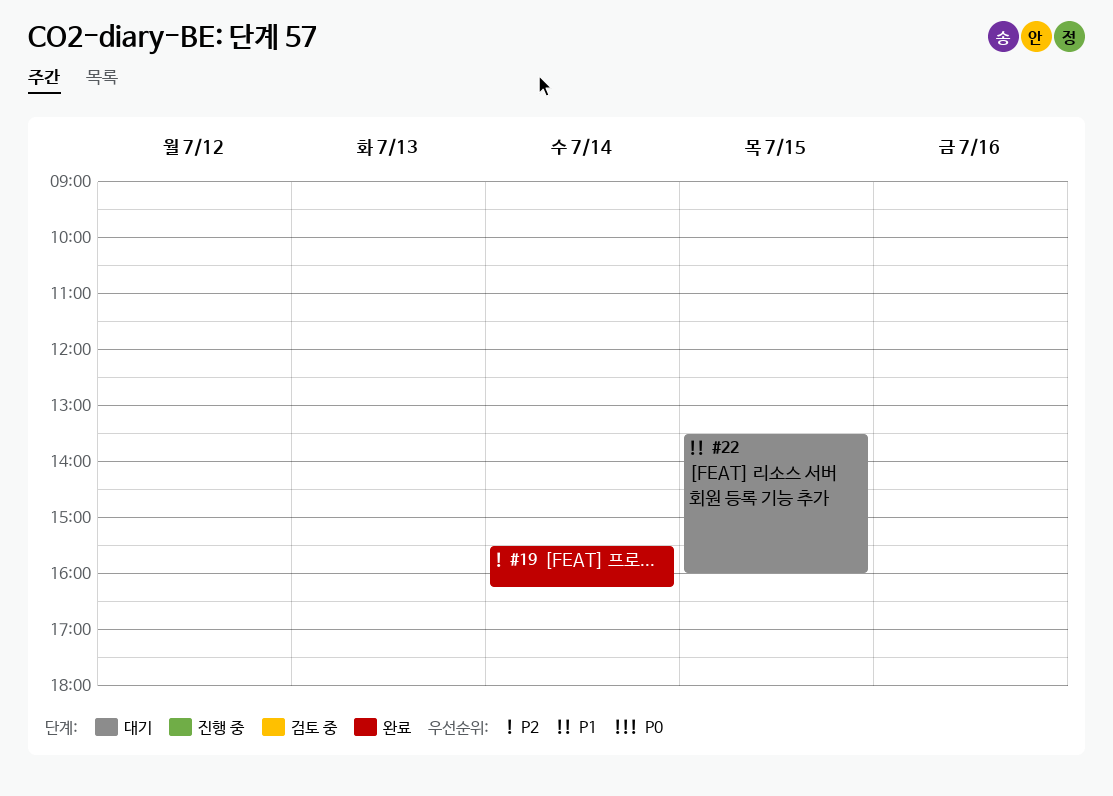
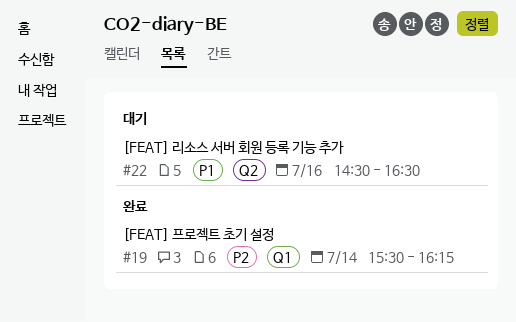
#22, day: Jul 15 -> Jul 16
#22, begins: 13:30 -> 14:30
#22, ends: 16:00 -> 16:30

